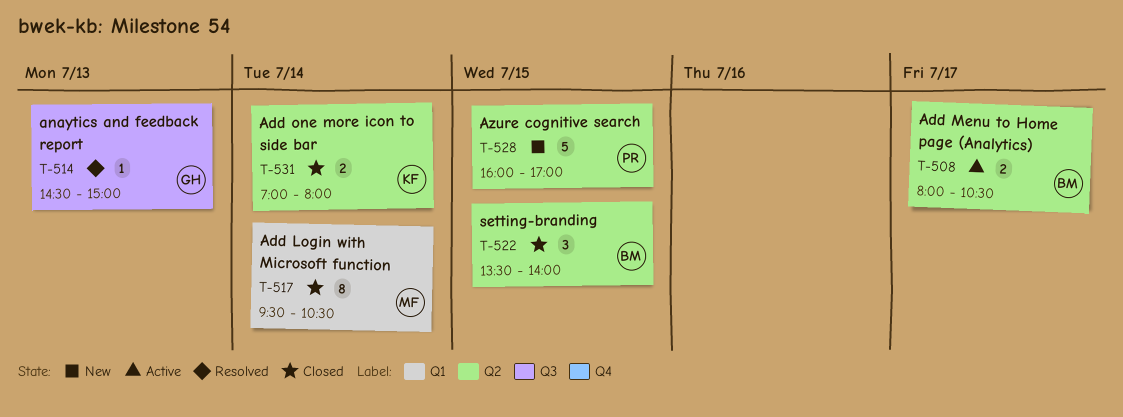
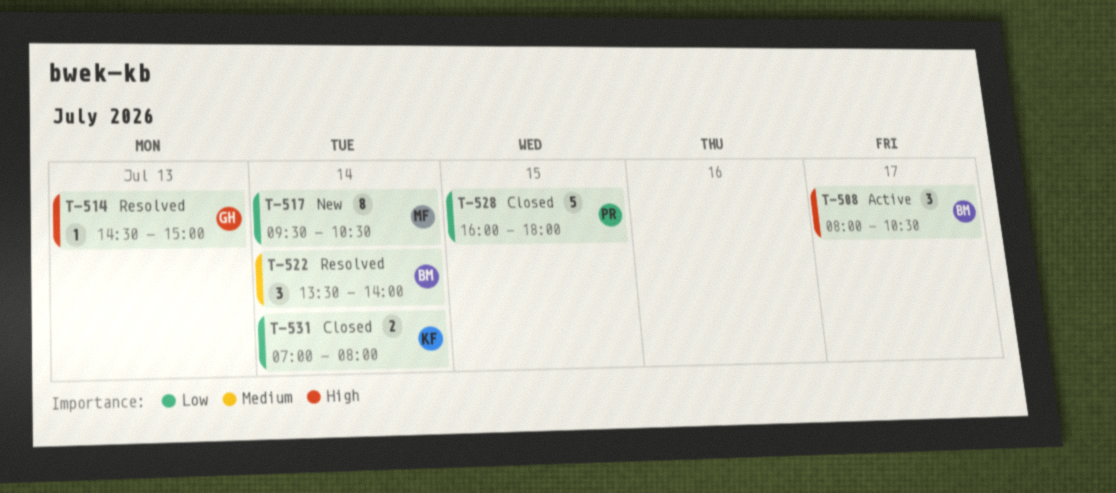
T-508, estimate: 2 -> 3
T-517, status: Closed -> New
T-522, status: Closed -> Resolved
T-522, day: Jul 15 -> Jul 14
T-528, status: New -> Closed
T-528, ends: 17:00 -> 18:00

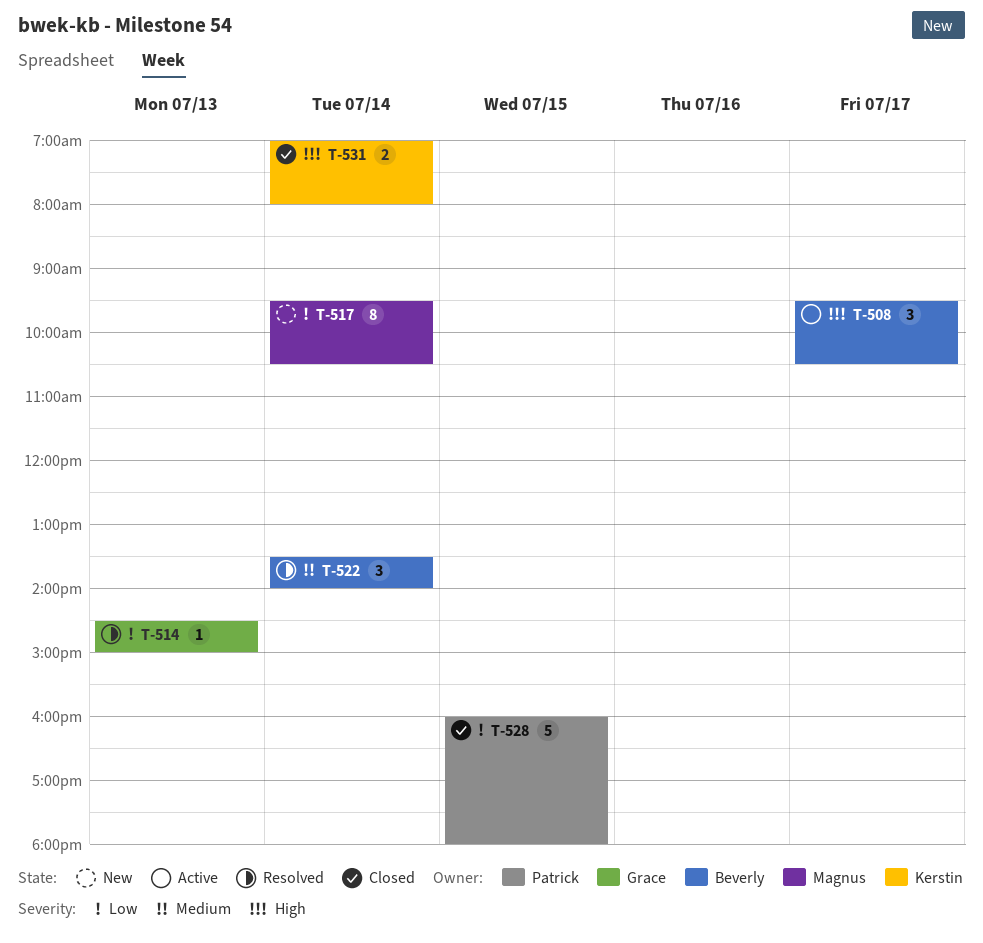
T-508, begins: 08:00 -> 09:30
T-514, priority: High -> Low
T-531, priority: Low -> High

